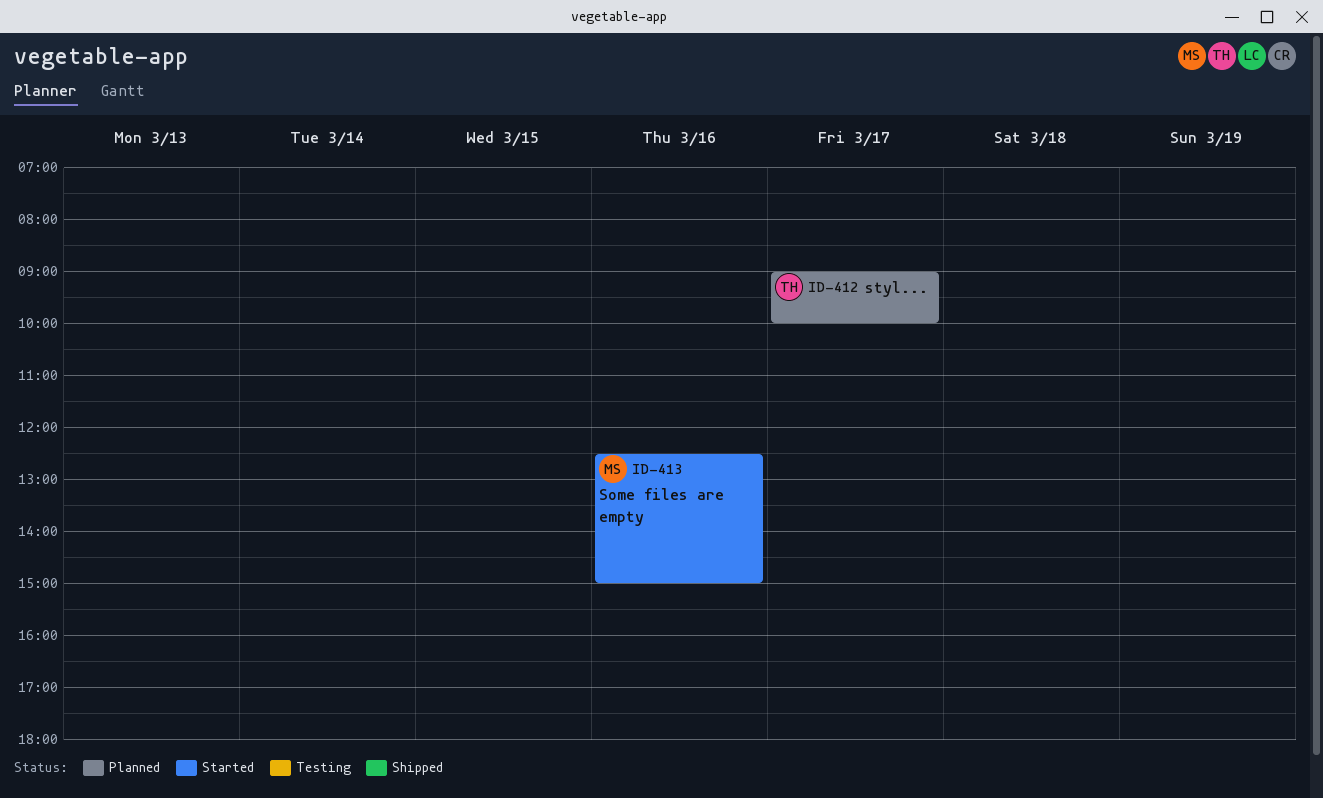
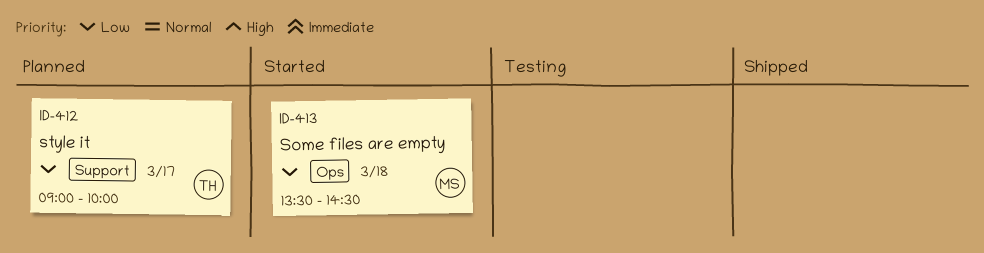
ID-413, day: Mar 16 -> Mar 18
ID-413, begins: 12:30 -> 13:30
ID-413, ends: 15:00 -> 14:30

